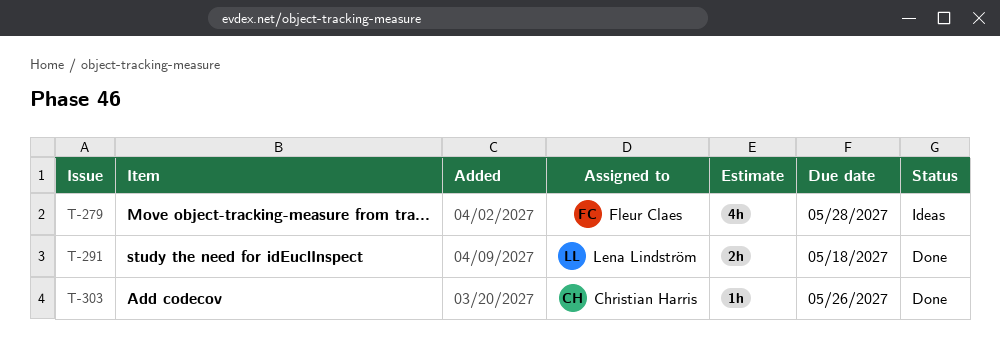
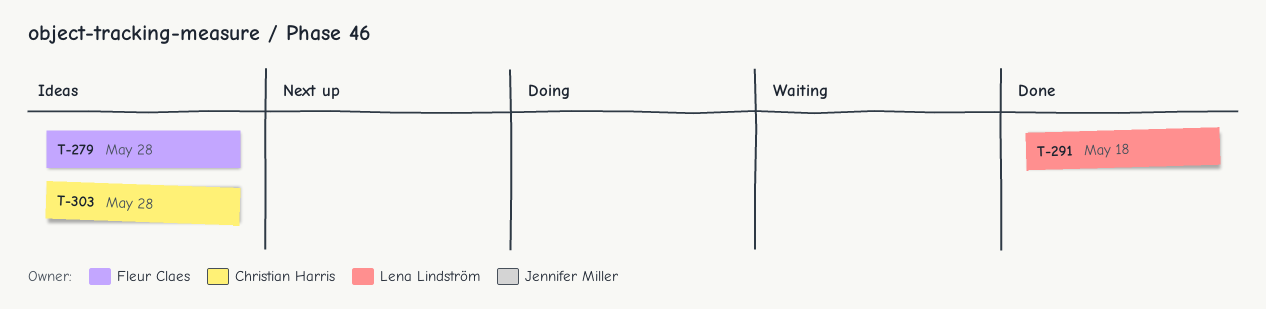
T-303, status: Done -> Ideas
T-303, due: May 26 -> May 28

